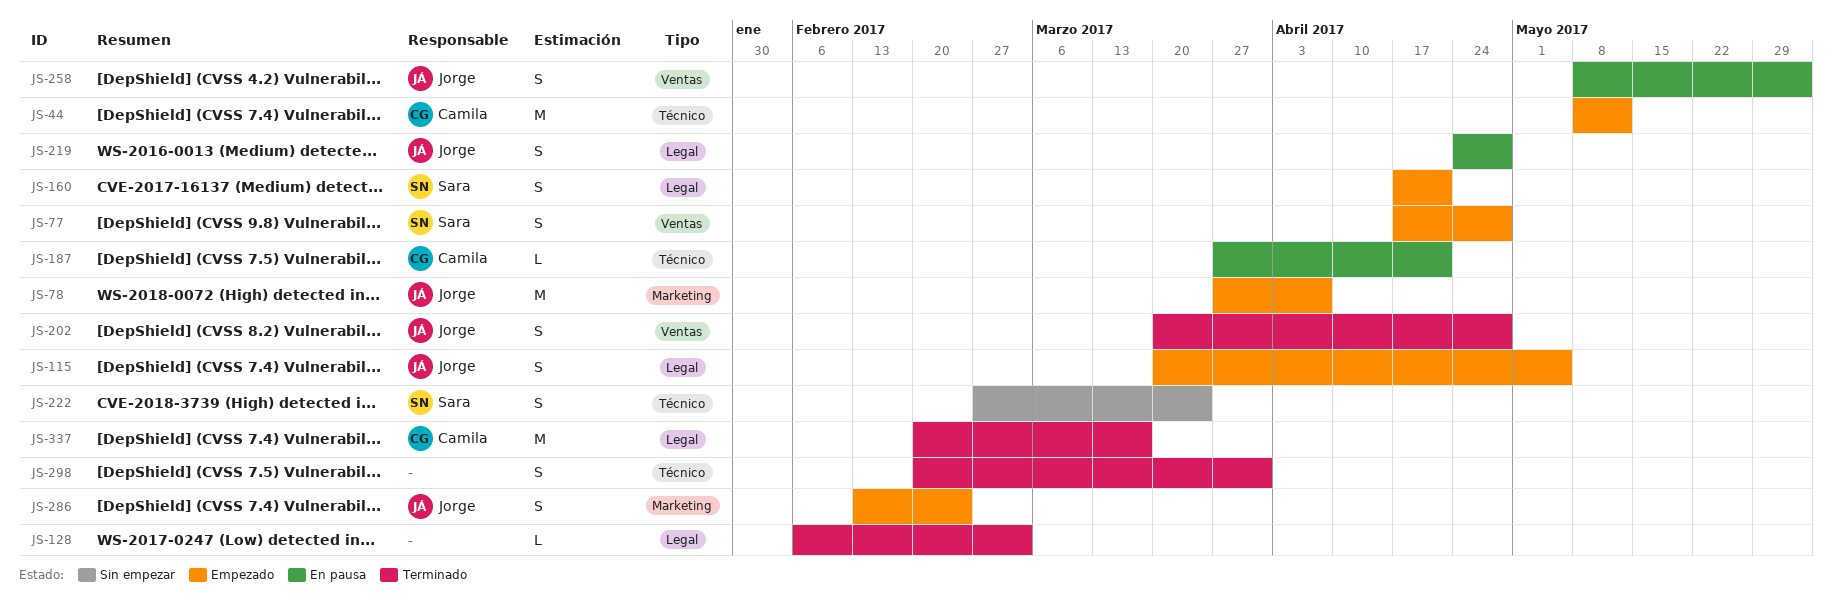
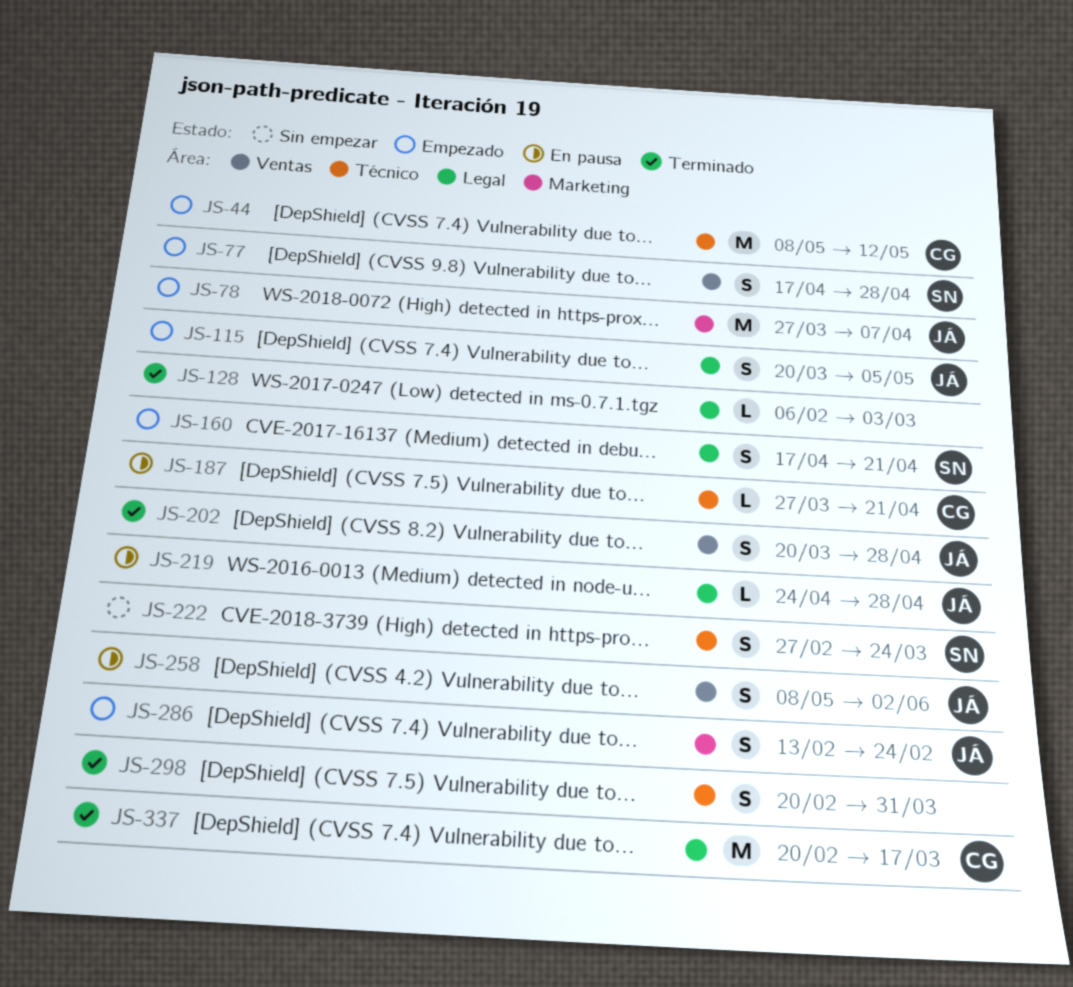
JS-219, estimate: S -> L

